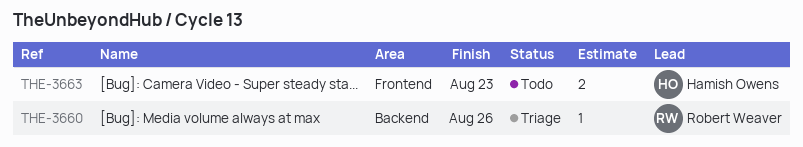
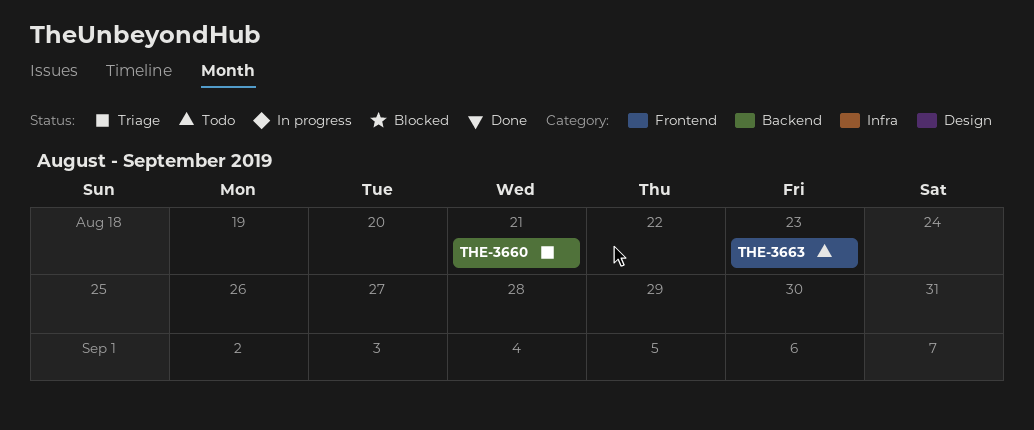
THE-3660, due: Aug 26 -> Aug 21

